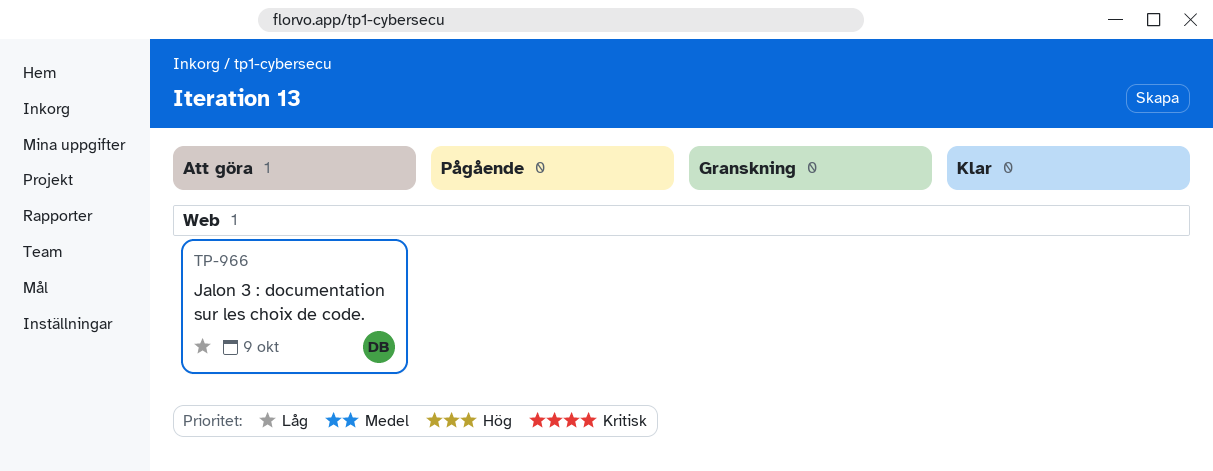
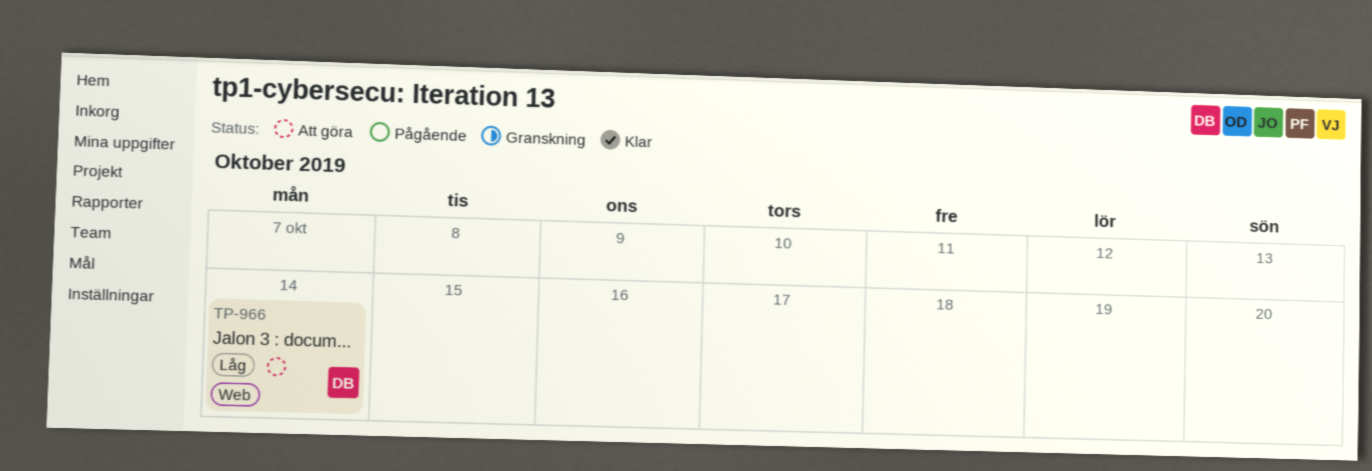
TP-966, due: Oct 9 -> Oct 14

